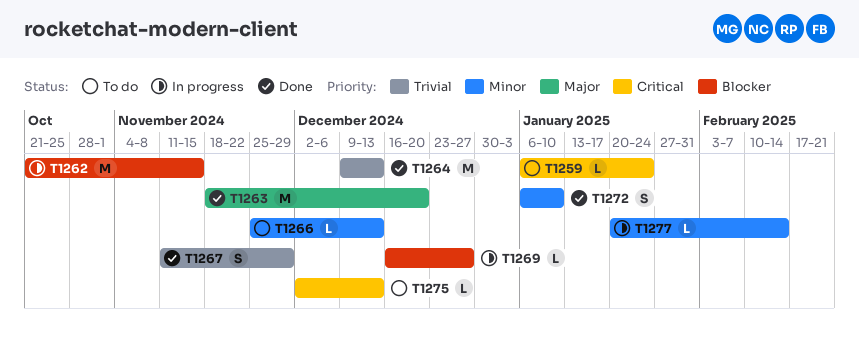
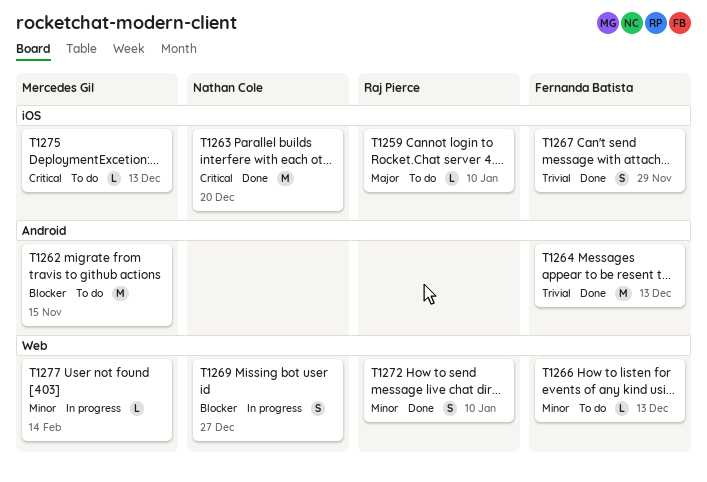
T1259, priority: Critical -> Major
T1259, due: Jan 24 -> Jan 10
T1262, status: In progress -> To do
T1263, priority: Major -> Critical
T1269, estimate: L -> S

